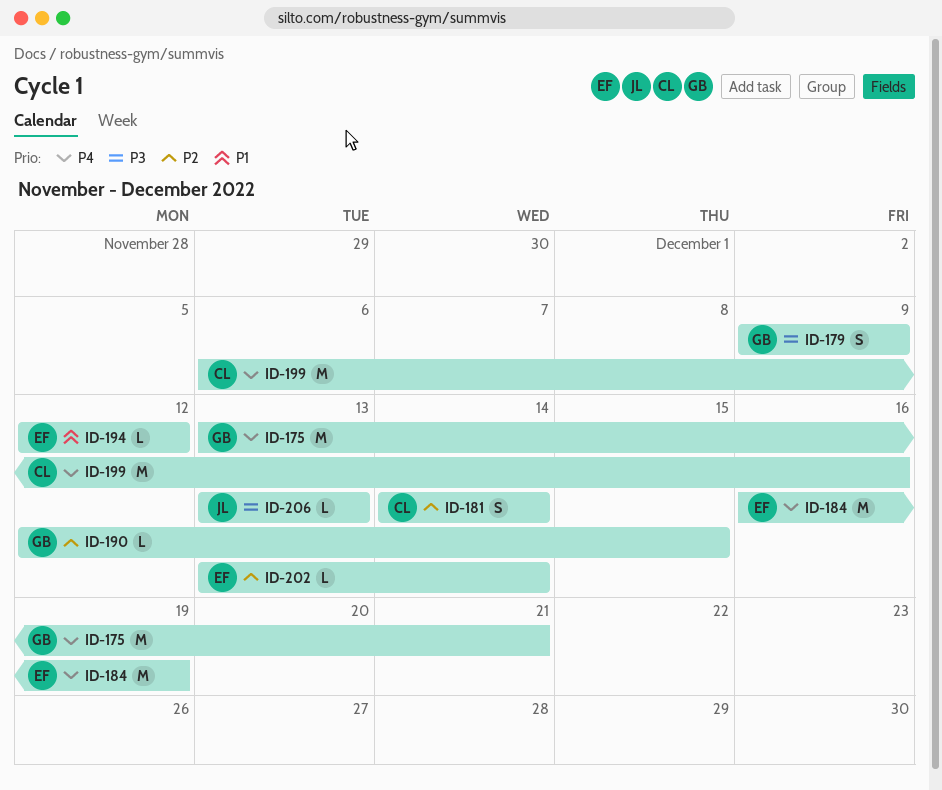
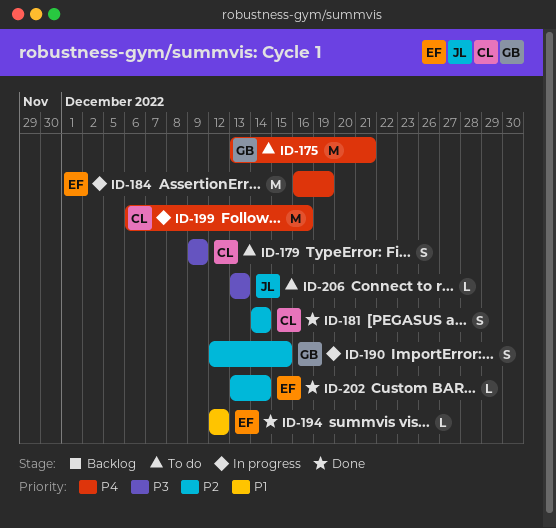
ID-179, owner: GB -> CL
ID-190, estimate: L -> S

